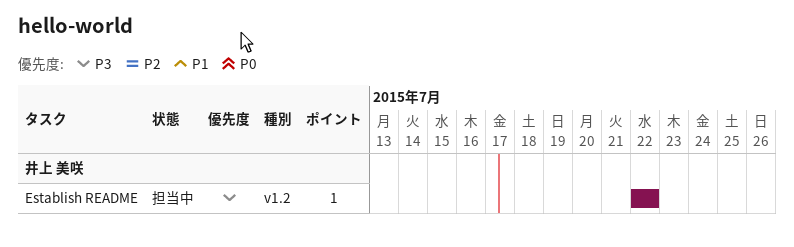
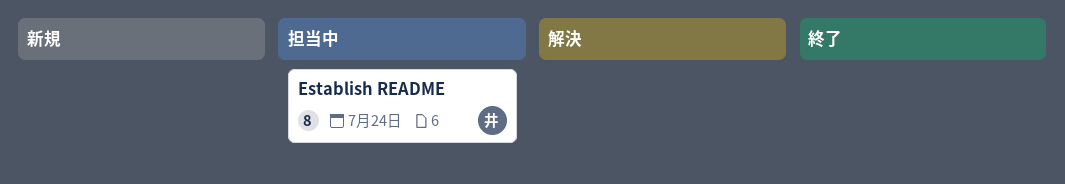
Establish README, estimate: 1 -> 8
Establish README, due: Jul 22 -> Jul 24

